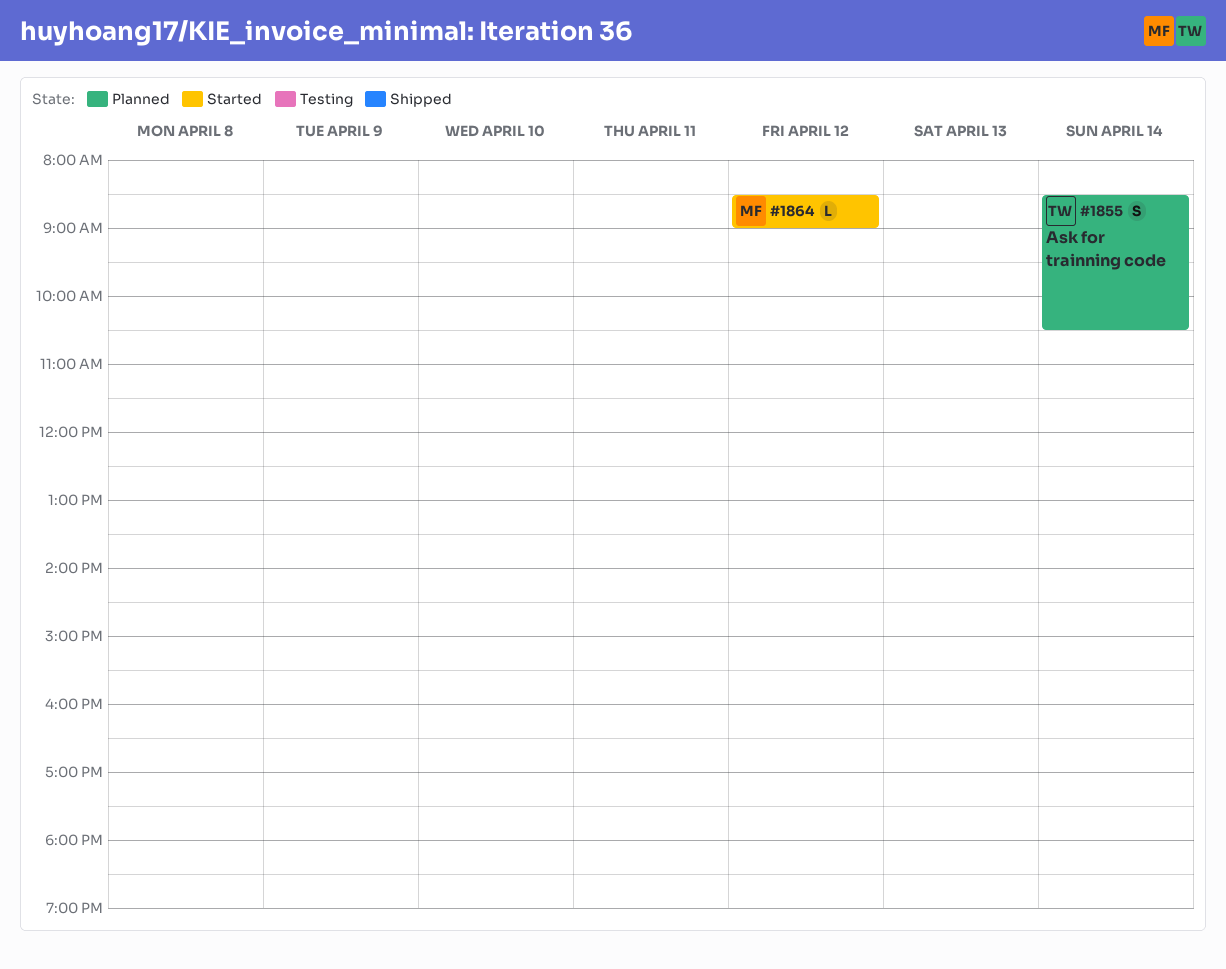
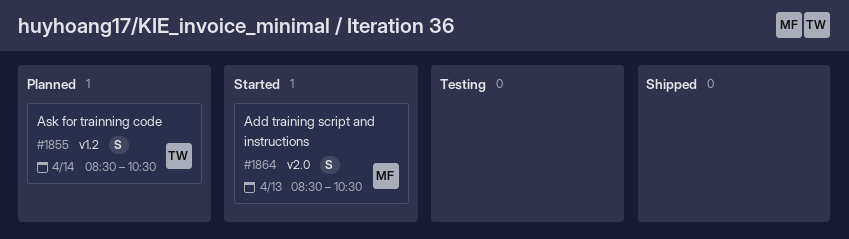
#1864, estimate: L -> S
#1864, day: Apr 12 -> Apr 13
#1864, ends: 09:00 -> 10:30

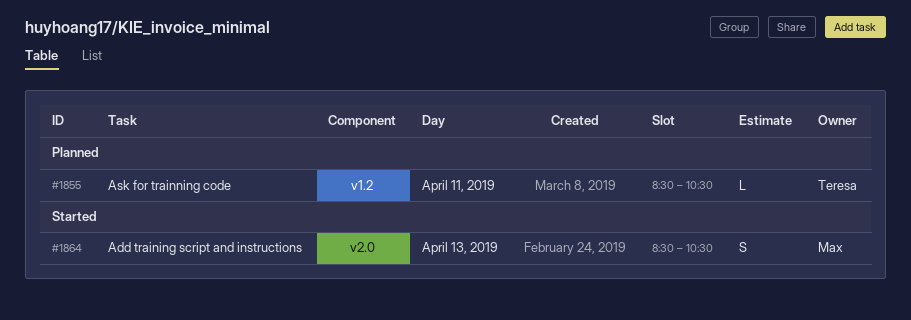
#1855, estimate: S -> L
#1855, day: Apr 14 -> Apr 11

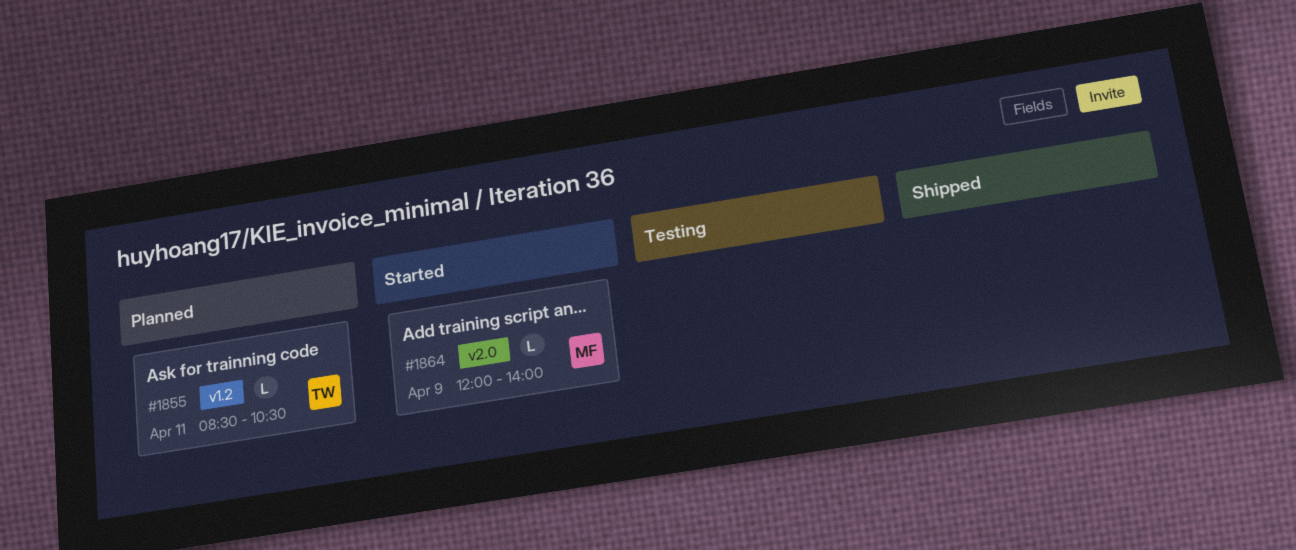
#1864, estimate: S -> L
#1864, day: Apr 13 -> Apr 9
#1864, begins: 08:30 -> 12:00
#1864, ends: 10:30 -> 14:00

